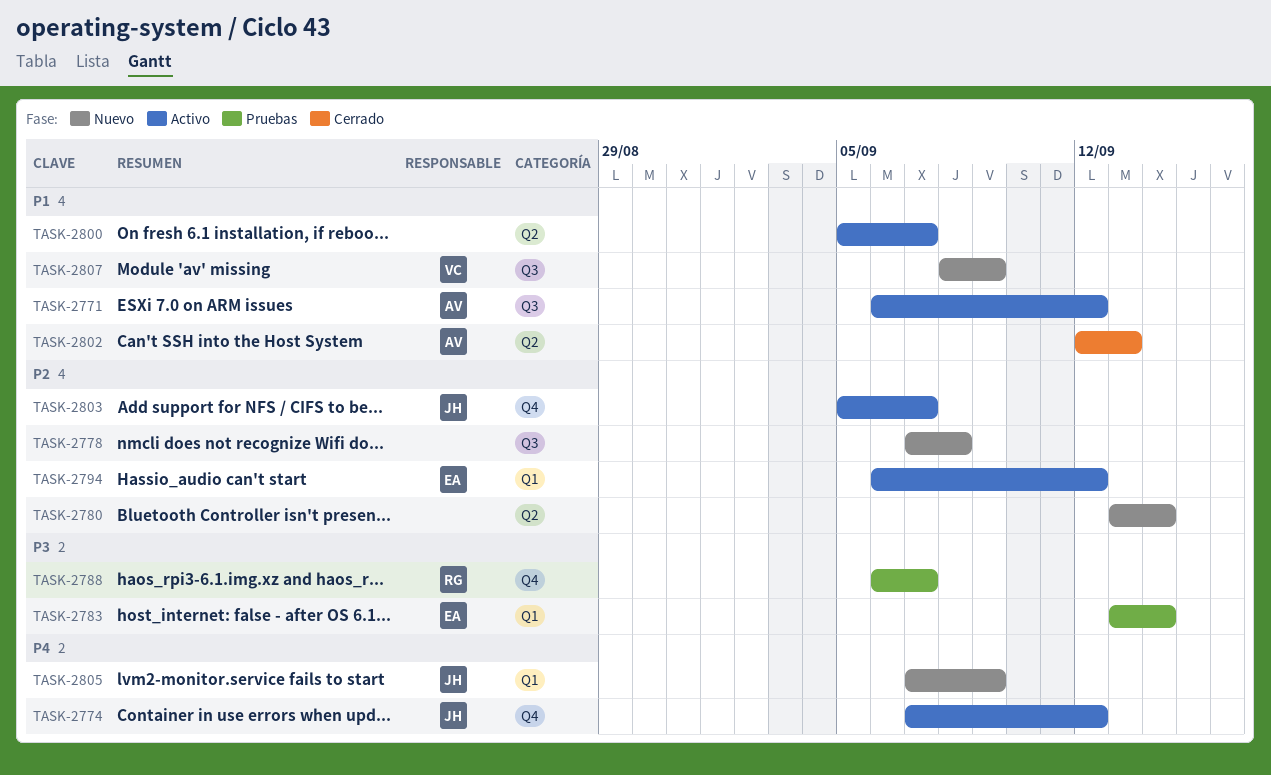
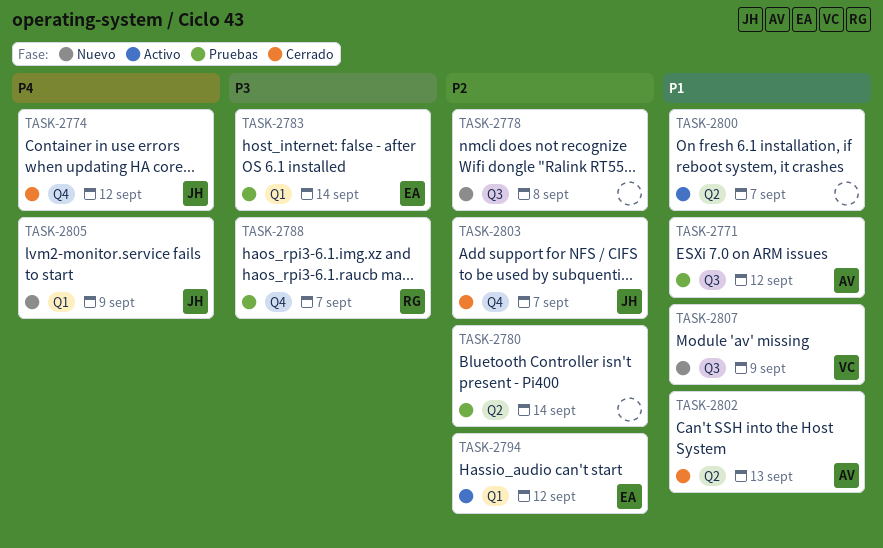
TASK-2771, status: Activo -> Pruebas
TASK-2774, status: Activo -> Cerrado
TASK-2780, status: Nuevo -> Pruebas
TASK-2803, status: Activo -> Cerrado

